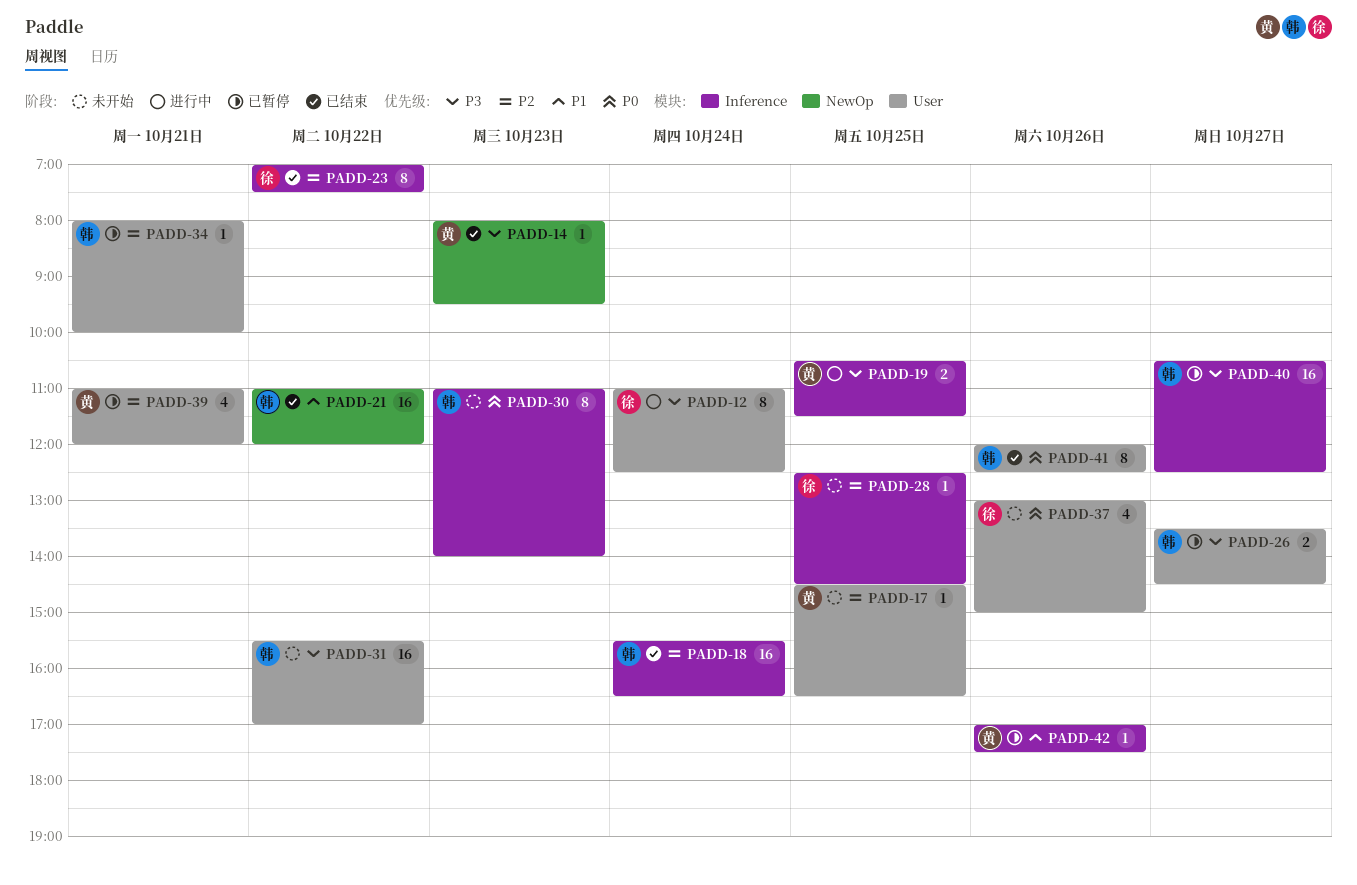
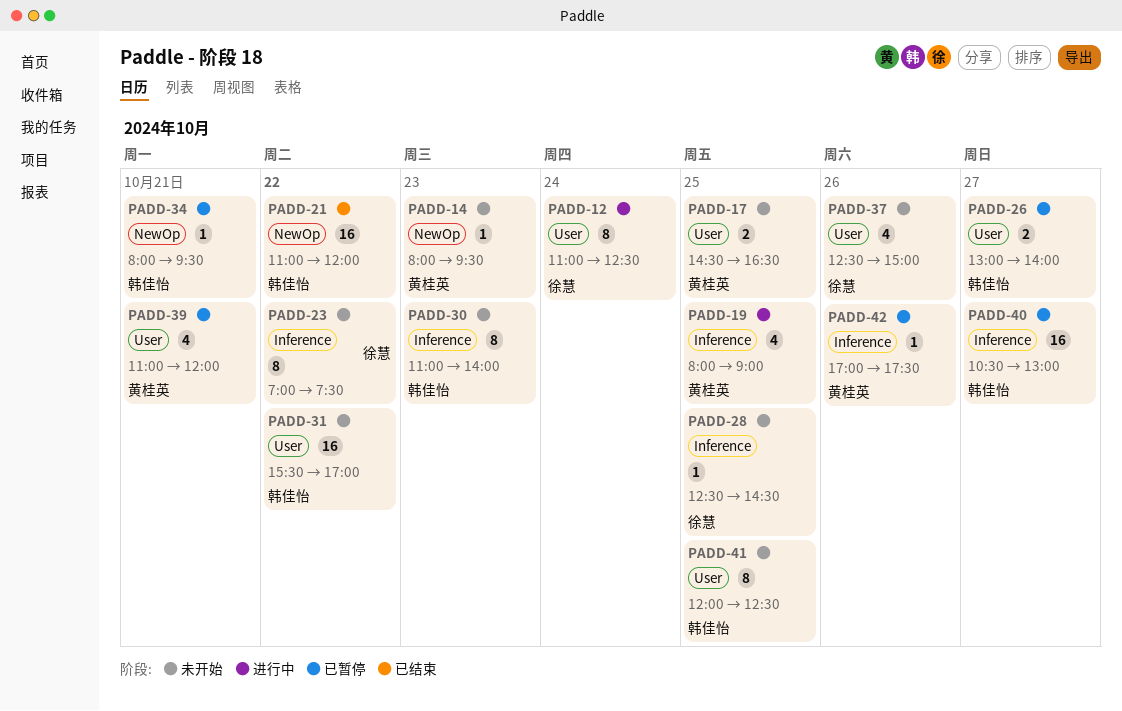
PADD-14, status: 已结束 -> 未开始
PADD-17, estimate: 1 -> 2
PADD-18: present -> none
PADD-19, estimate: 2 -> 4
PADD-19, begins: 10:30 -> 08:00
PADD-19, ends: 11:30 -> 09:00
PADD-23, status: 已结束 -> 未开始
PADD-26, begins: 13:30 -> 13:00
PADD-26, ends: 14:30 -> 14:00
PADD-34, label: User -> NewOp
PADD-34, ends: 10:00 -> 09:30
PADD-37, begins: 13:00 -> 12:30
PADD-40, ends: 12:30 -> 13:00
PADD-41, status: 已结束 -> 未开始
PADD-41, day: Oct 26 -> Oct 25

